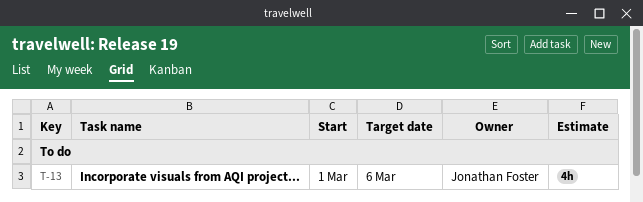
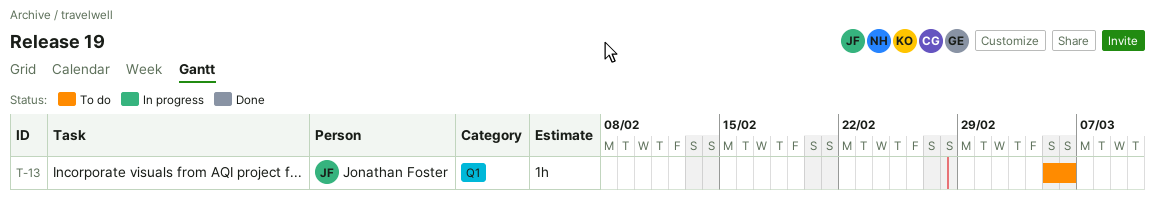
T-13, estimate: 4h -> 1h
T-13, start: Mar 1 -> Mar 5

